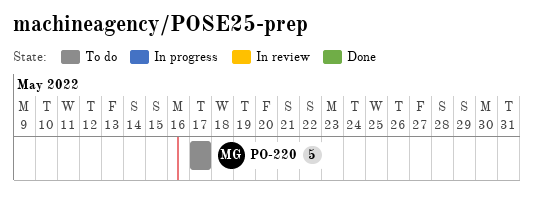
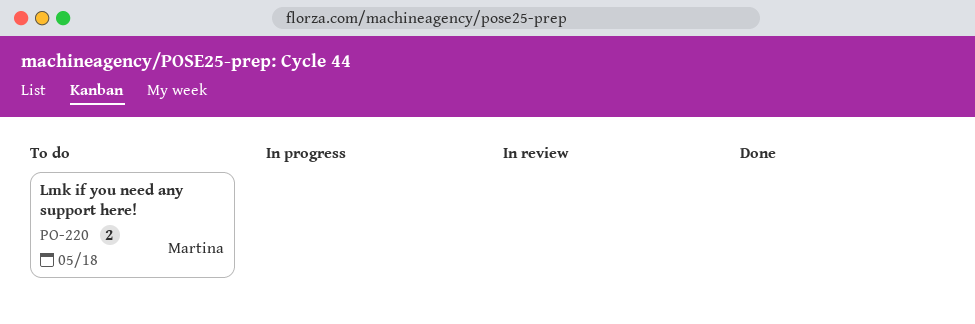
PO-220, estimate: 5 -> 2
PO-220, due: May 17 -> May 18

